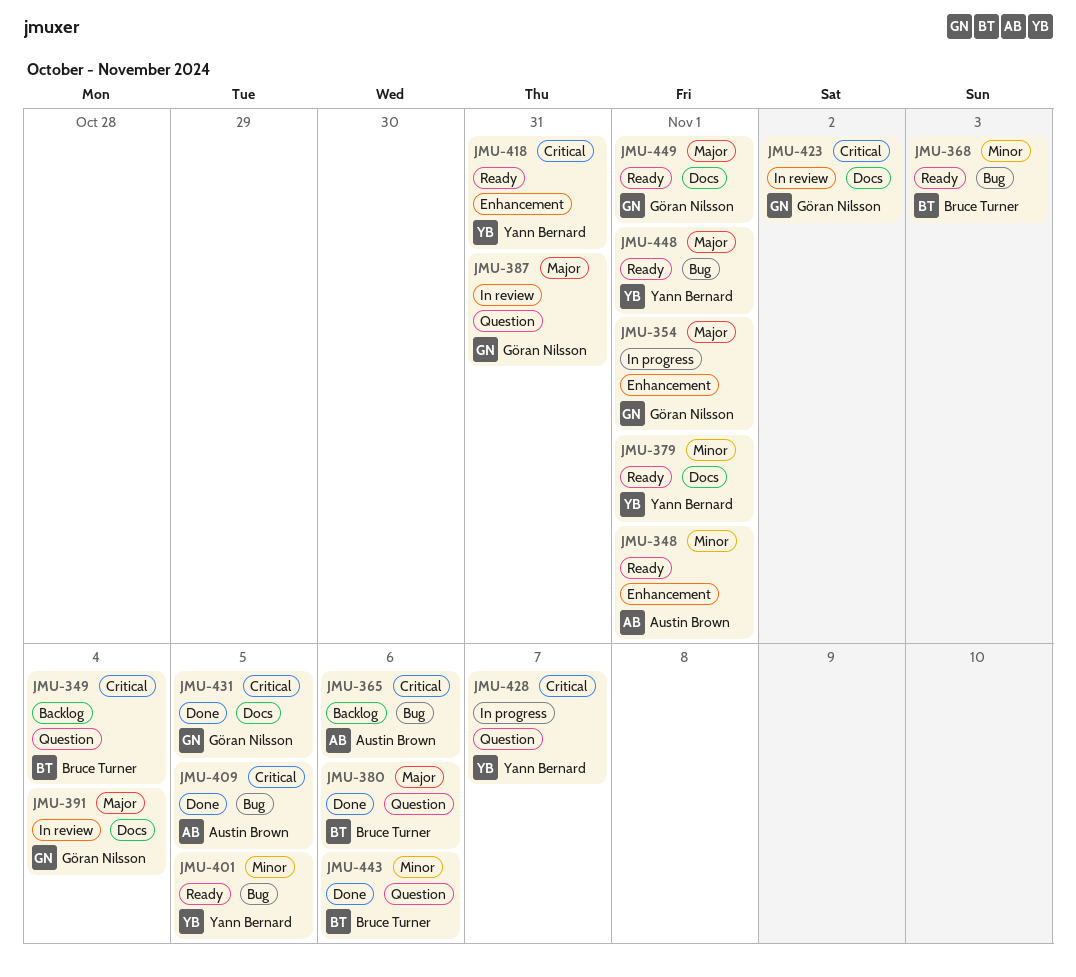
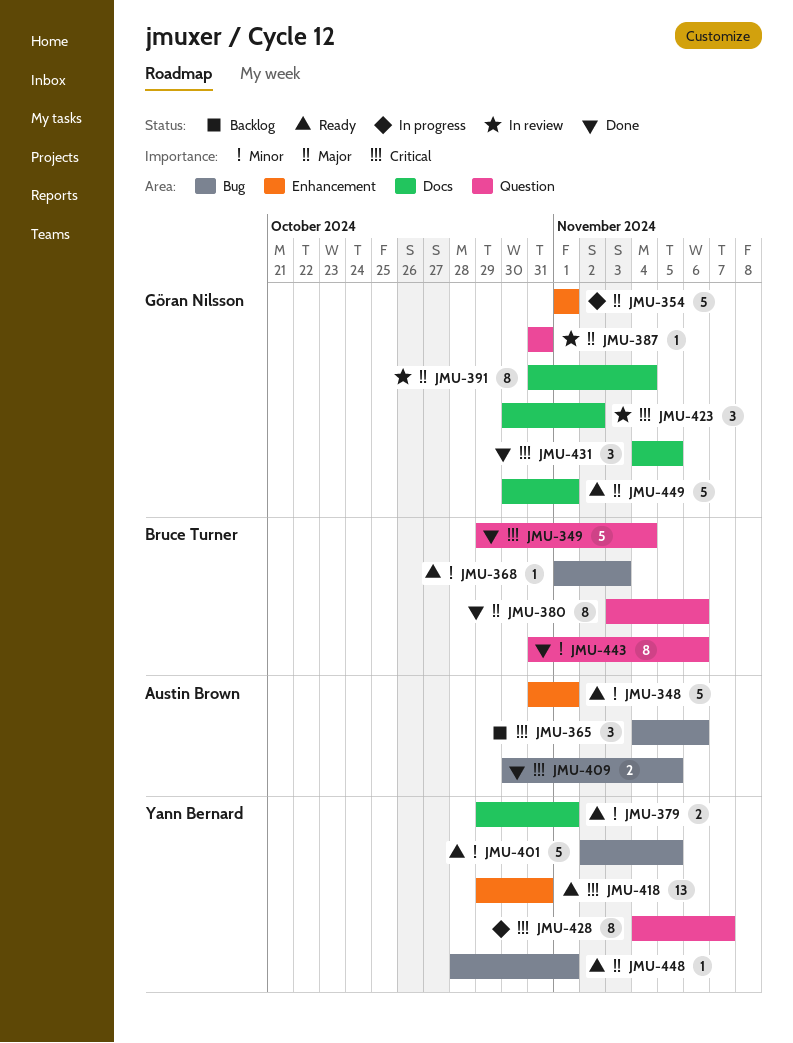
JMU-349, status: Backlog -> Done

